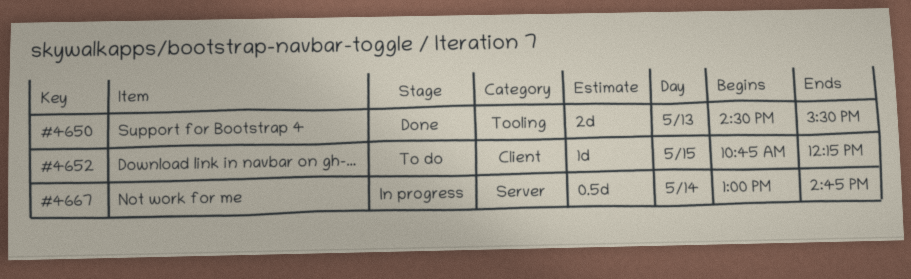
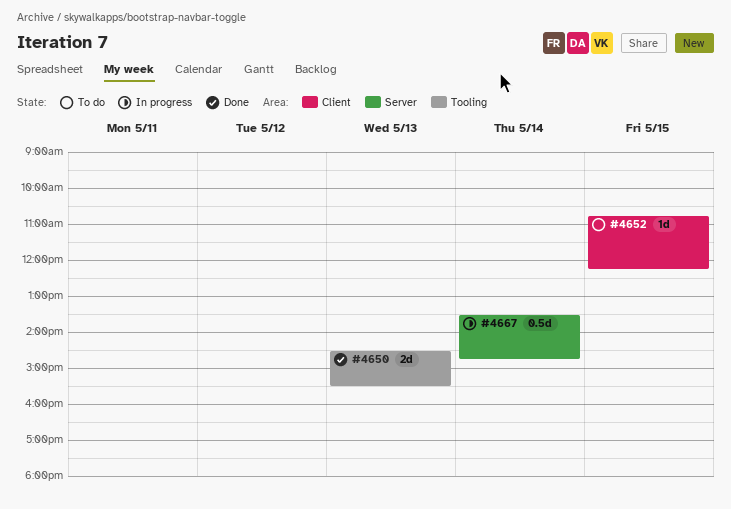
#4667, begins: 13:00 -> 13:30

